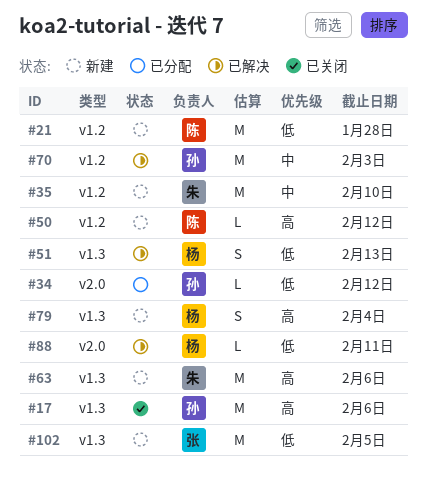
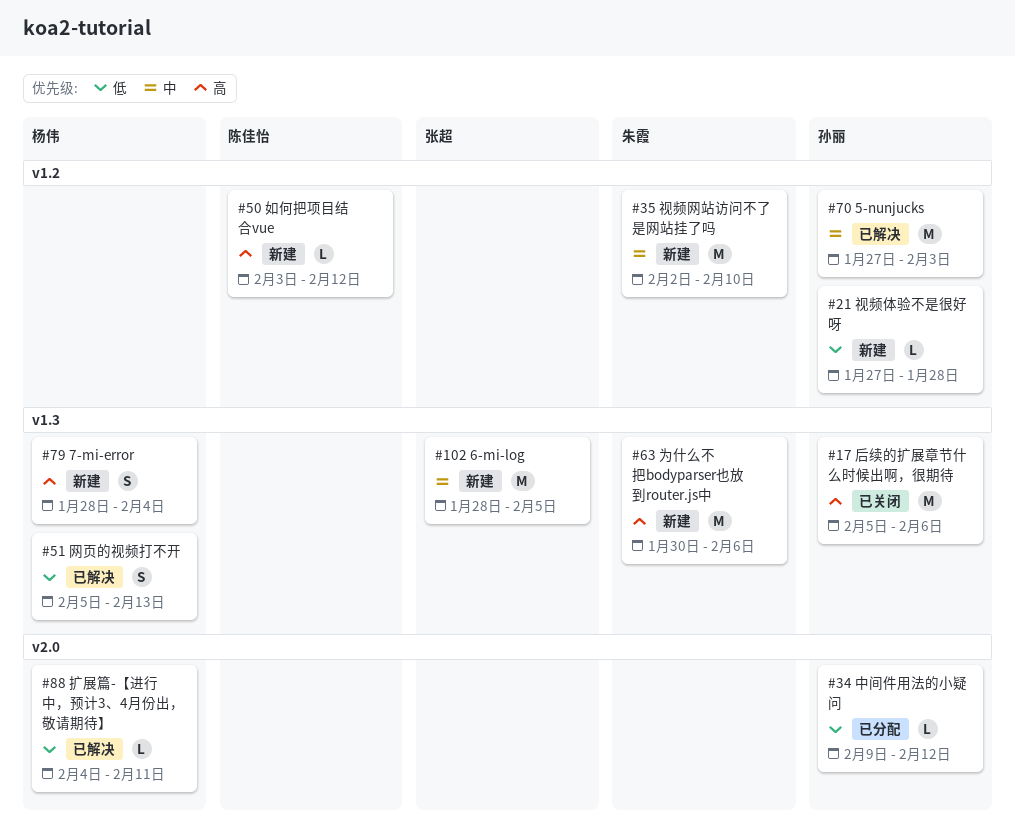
#21, owner: 陈佳怡 -> 孙丽
#21, estimate: M -> L
#102, priority: 低 -> 中

